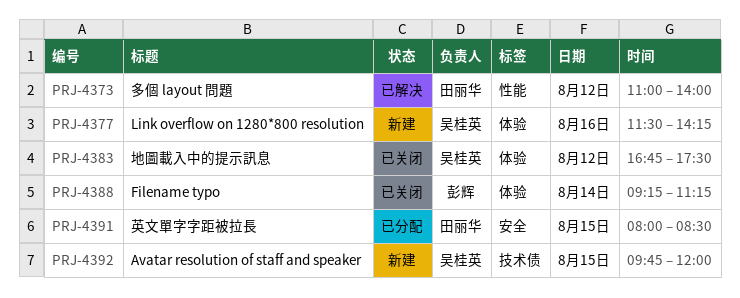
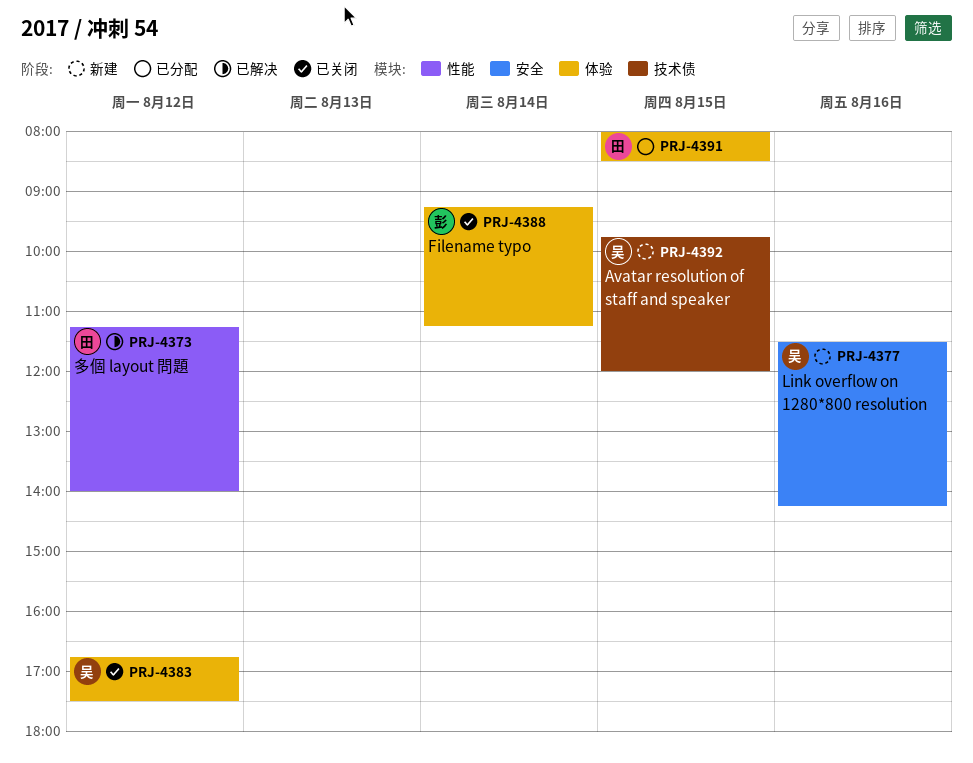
PRJ-4373, begins: 11:00 -> 11:15
PRJ-4377, label: 体验 -> 安全
PRJ-4391, label: 安全 -> 体验

